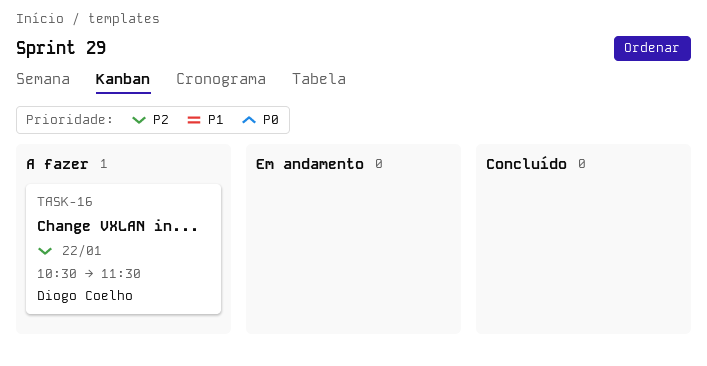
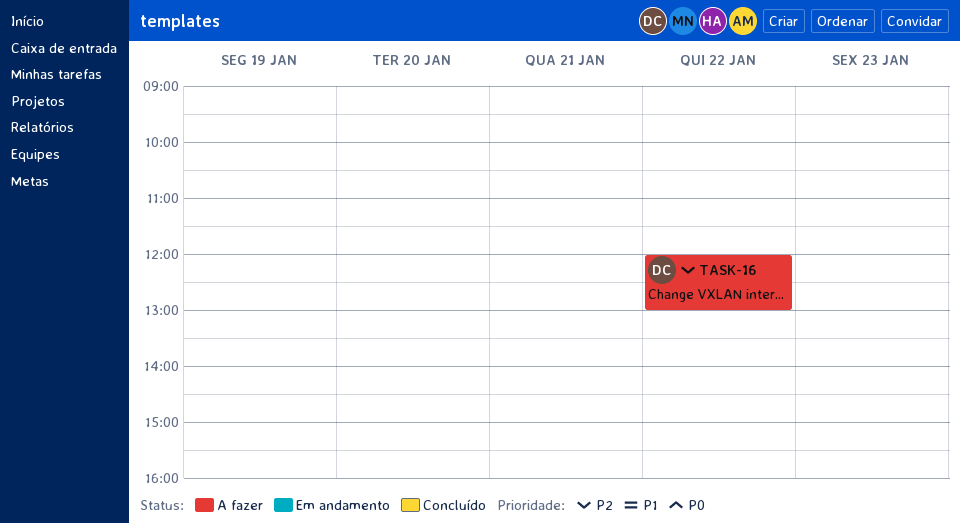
TASK-16, begins: 10:30 -> 12:00
TASK-16, ends: 11:30 -> 13:00

